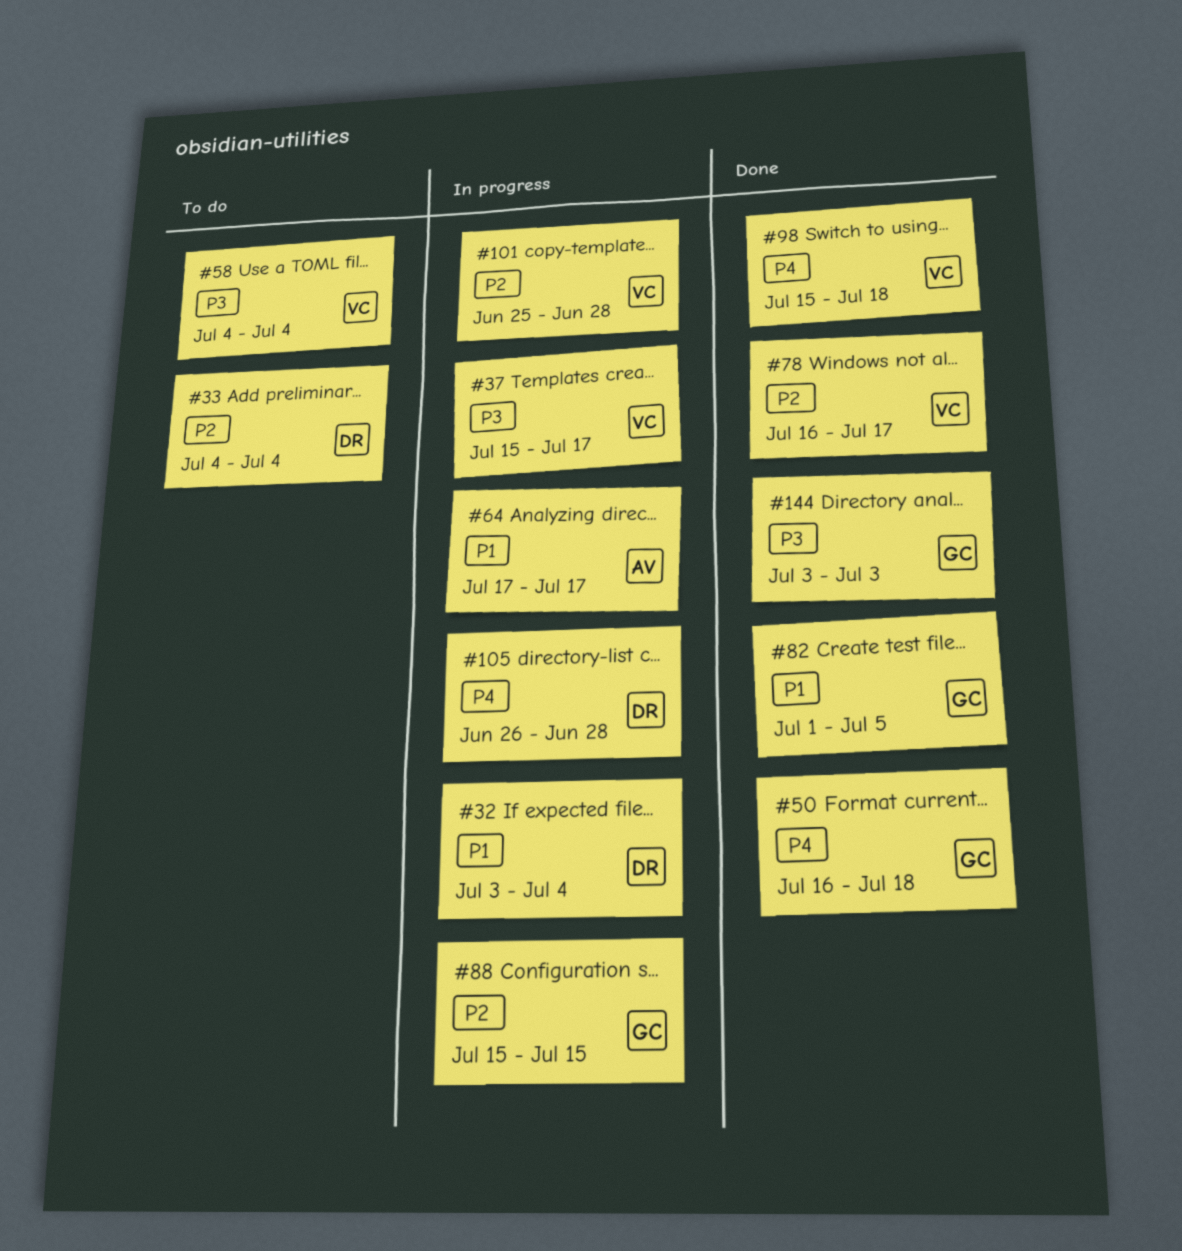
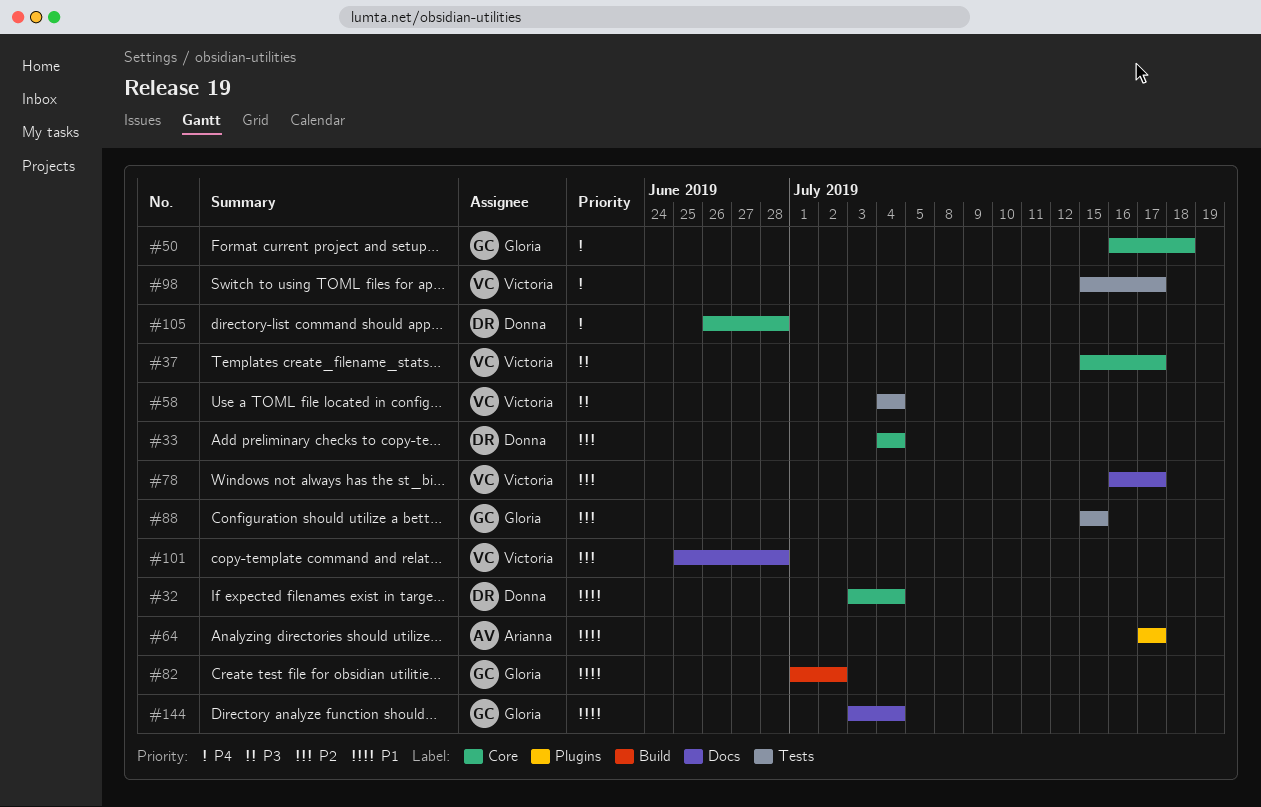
#82, due: Jul 5 -> Jul 2
#98, due: Jul 18 -> Jul 17
#144, priority: P3 -> P1
#144, due: Jul 3 -> Jul 4

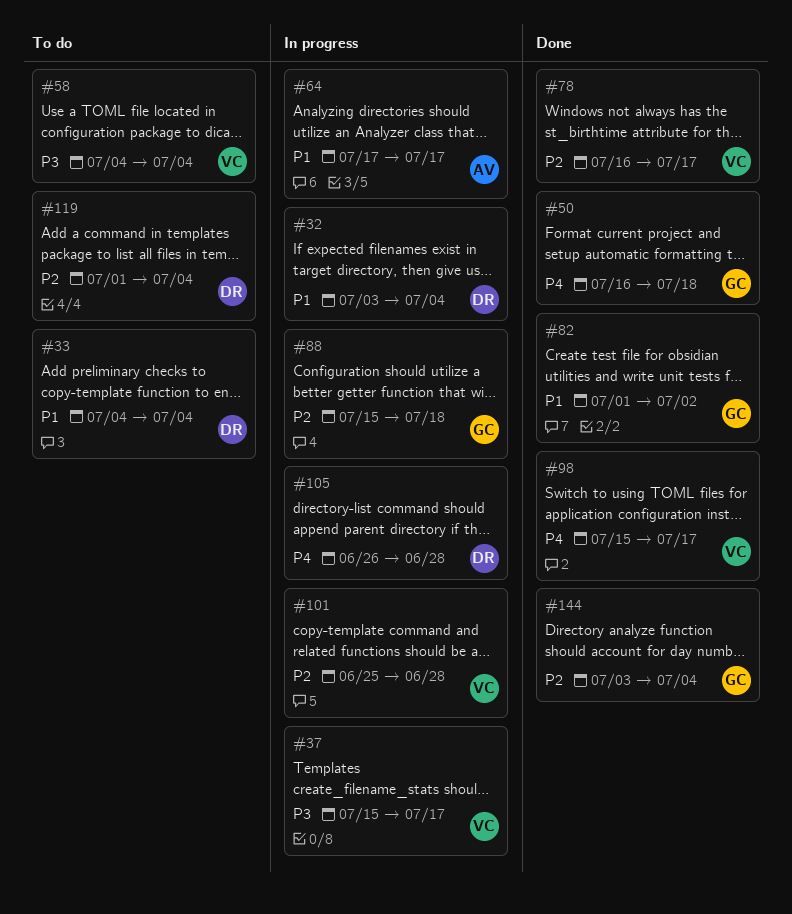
#33, priority: P2 -> P1
#88, due: Jul 15 -> Jul 18
#119: none -> present
#144, priority: P1 -> P2

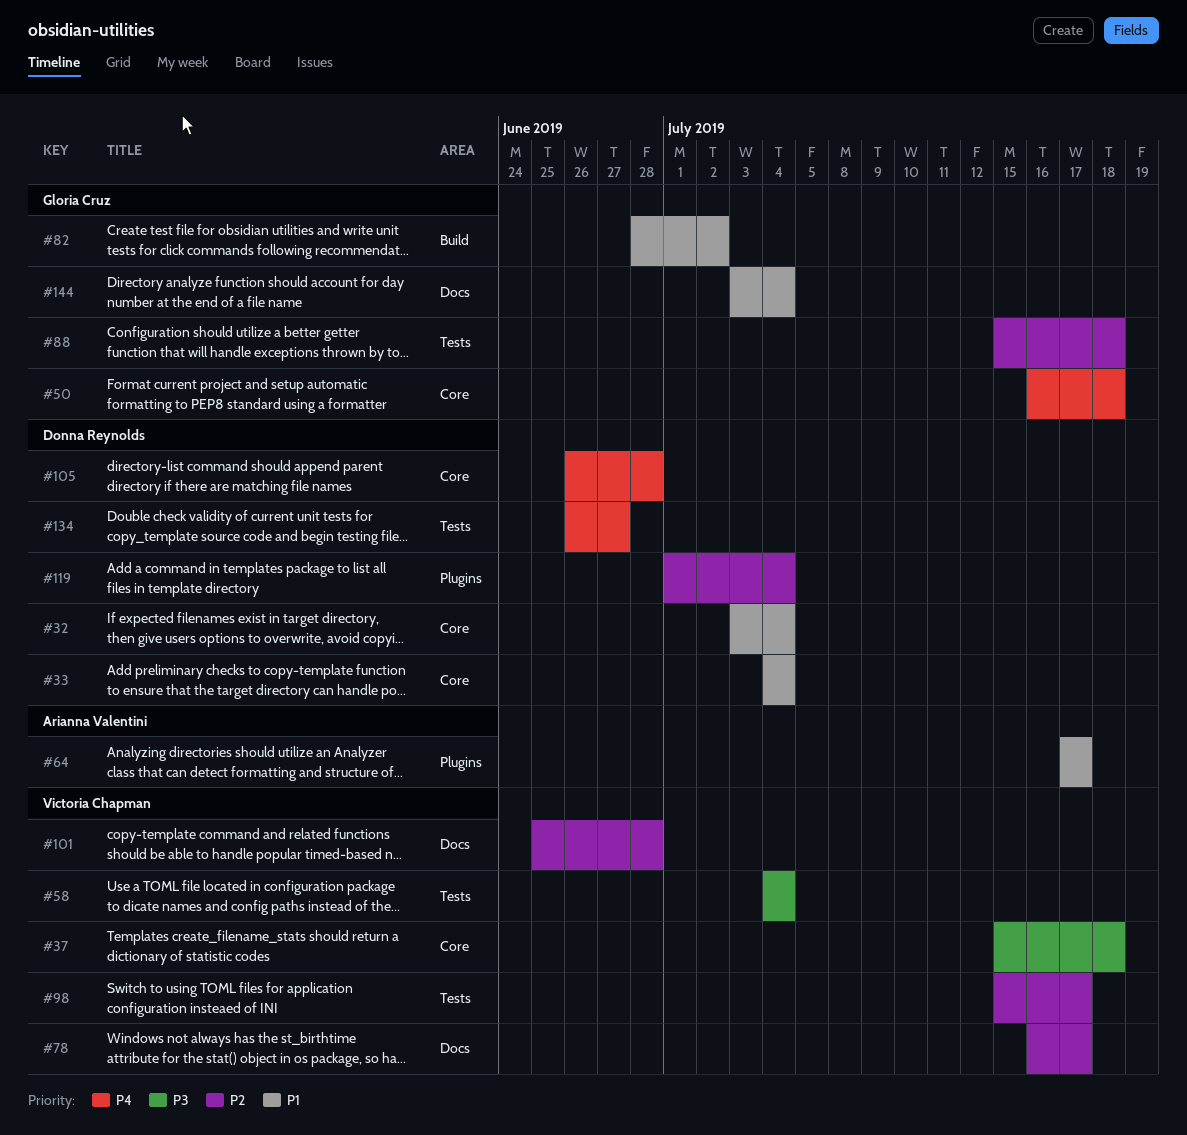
#37, due: Jul 17 -> Jul 18
#82, start: Jul 1 -> Jun 28
#98, priority: P4 -> P2
#134: none -> present
#144, priority: P2 -> P1

